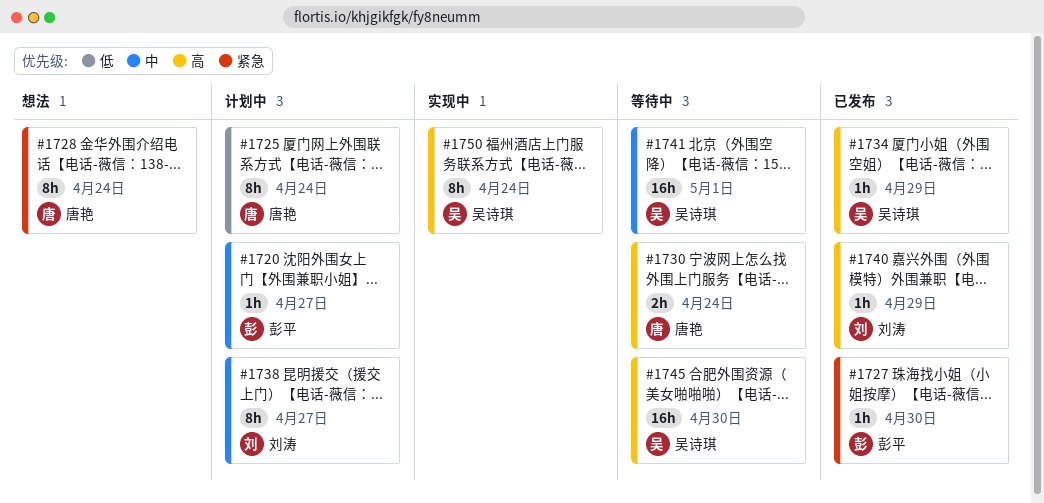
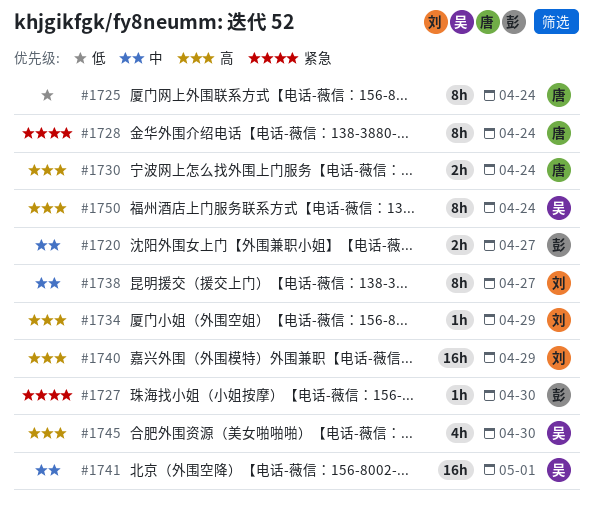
#1720, estimate: 1h -> 2h
#1734, owner: 吴诗琪 -> 刘涛
#1740, estimate: 1h -> 16h
#1745, estimate: 16h -> 4h

